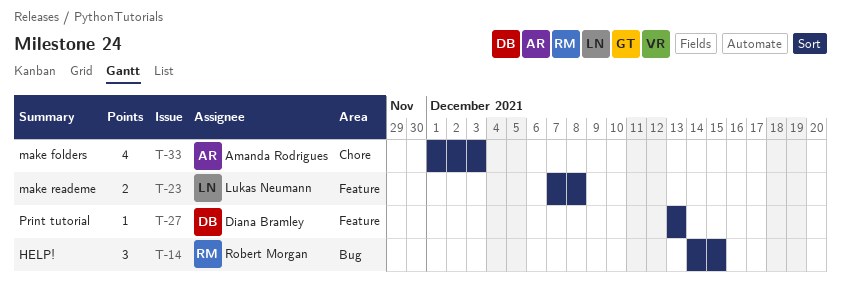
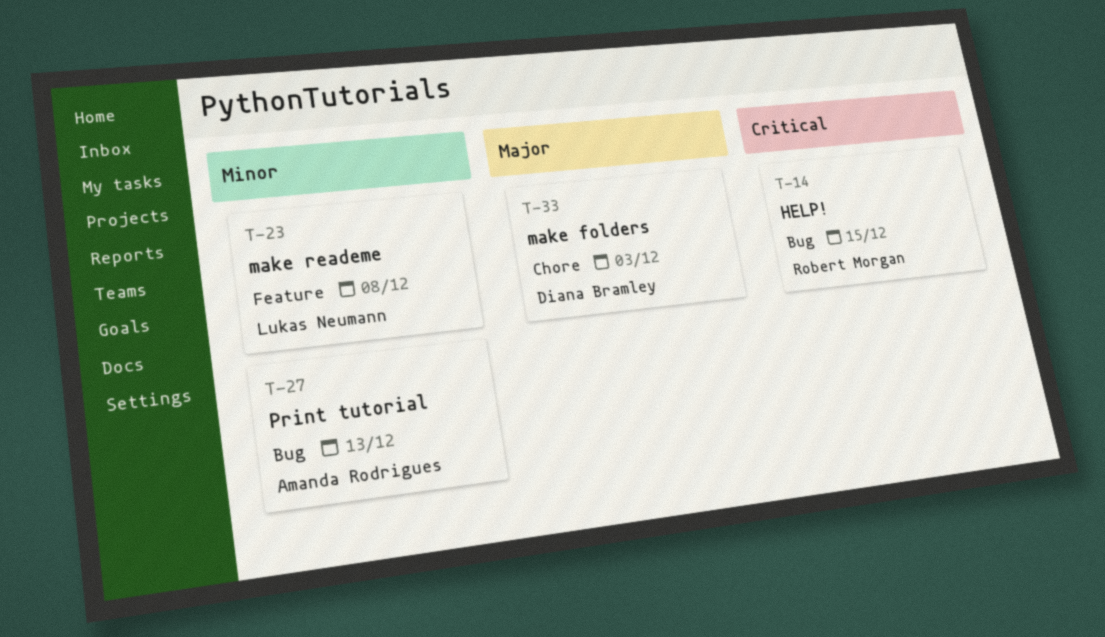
T-27, owner: Diana Bramley -> Amanda Rodrigues
T-27, label: Feature -> Bug
T-33, owner: Amanda Rodrigues -> Diana Bramley

